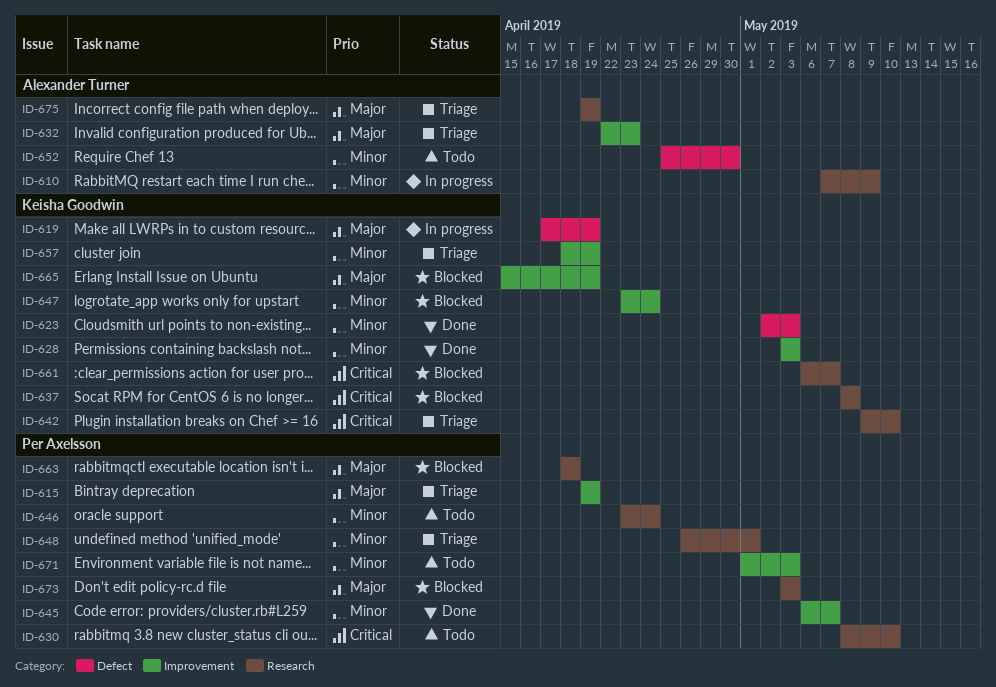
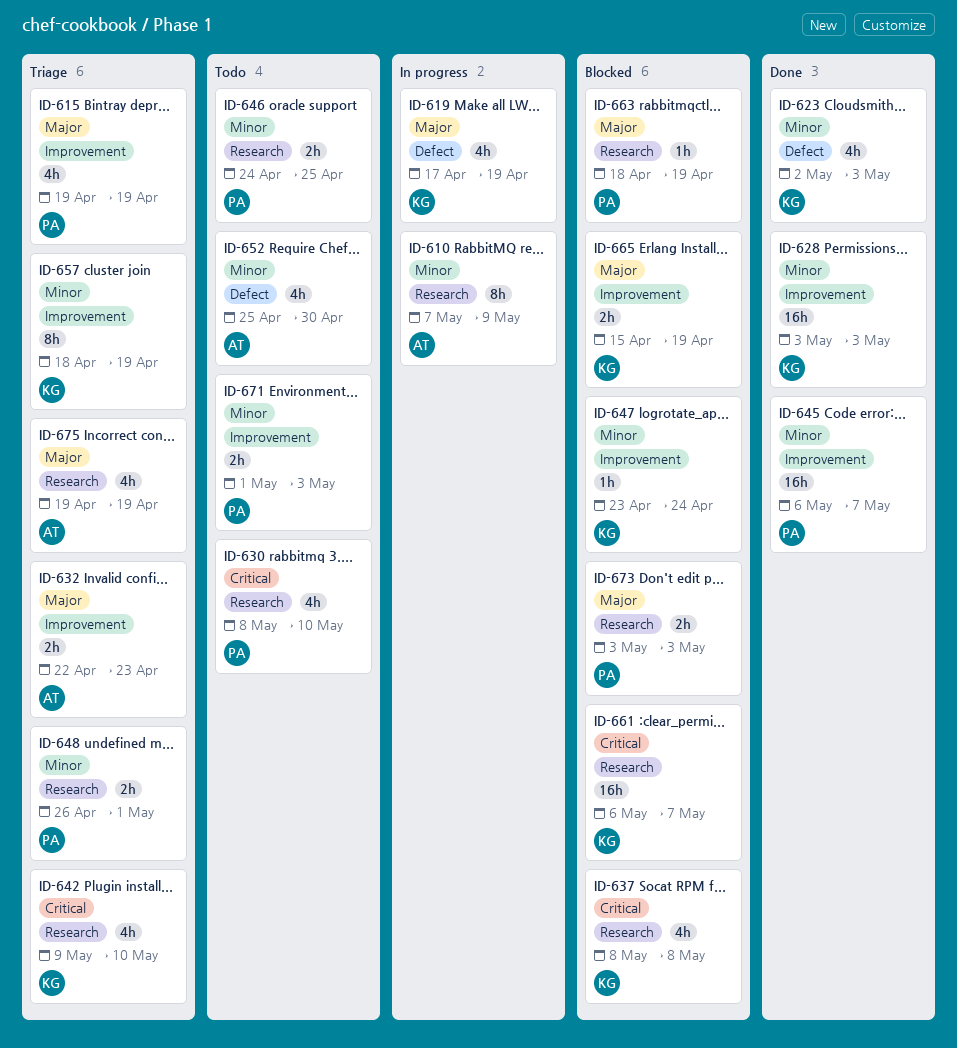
ID-646, start: Apr 23 -> Apr 24
ID-646, due: Apr 24 -> Apr 25
ID-663, due: Apr 18 -> Apr 19

